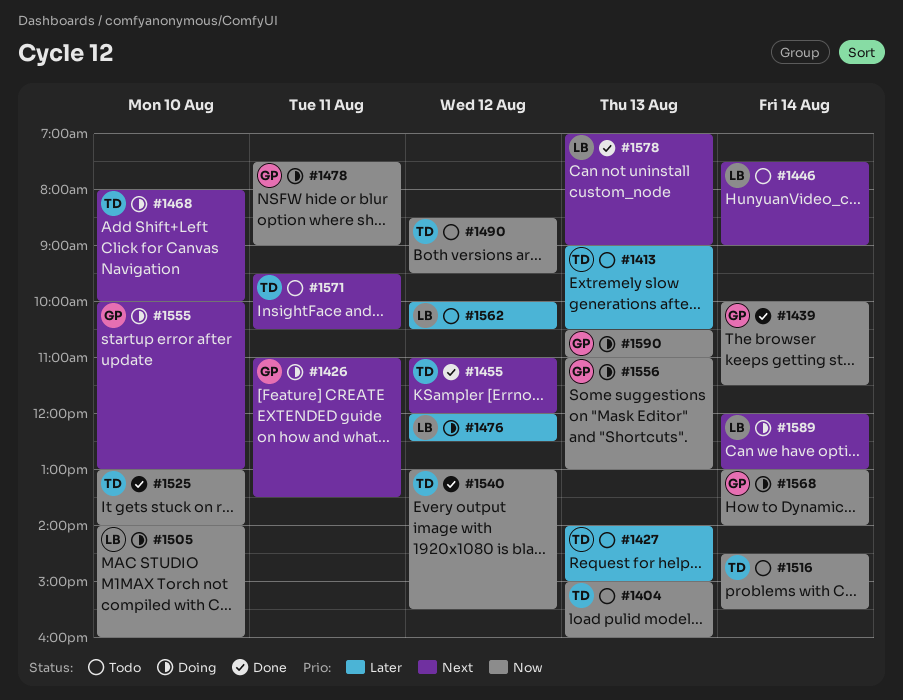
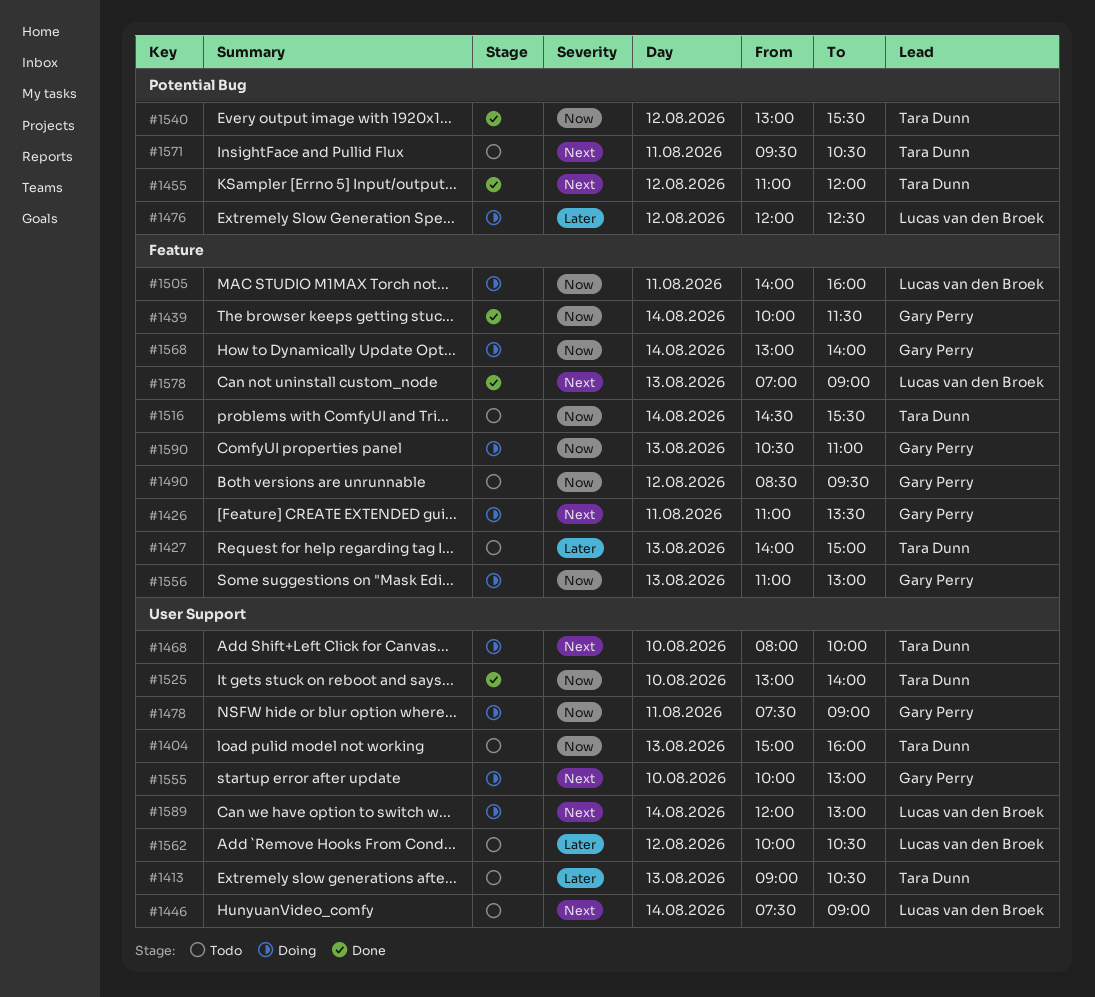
#1490, owner: Tara Dunn -> Gary Perry
#1505, day: Aug 10 -> Aug 11

